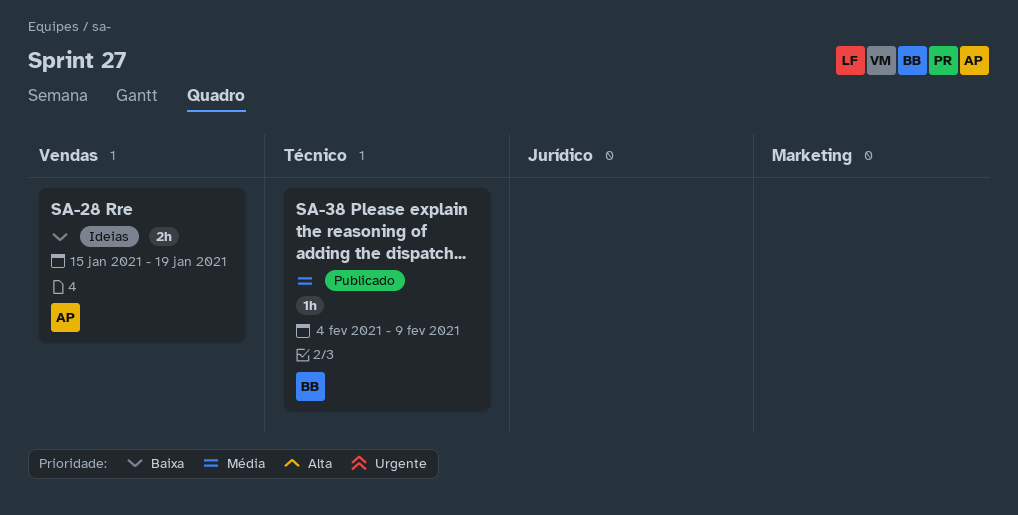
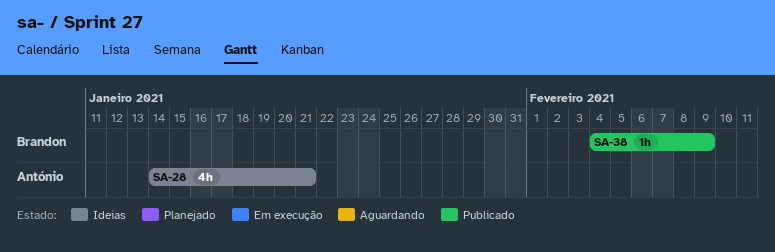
SA-28, estimate: 2h -> 4h
SA-28, start: Jan 15 -> Jan 14
SA-28, due: Jan 19 -> Jan 21

